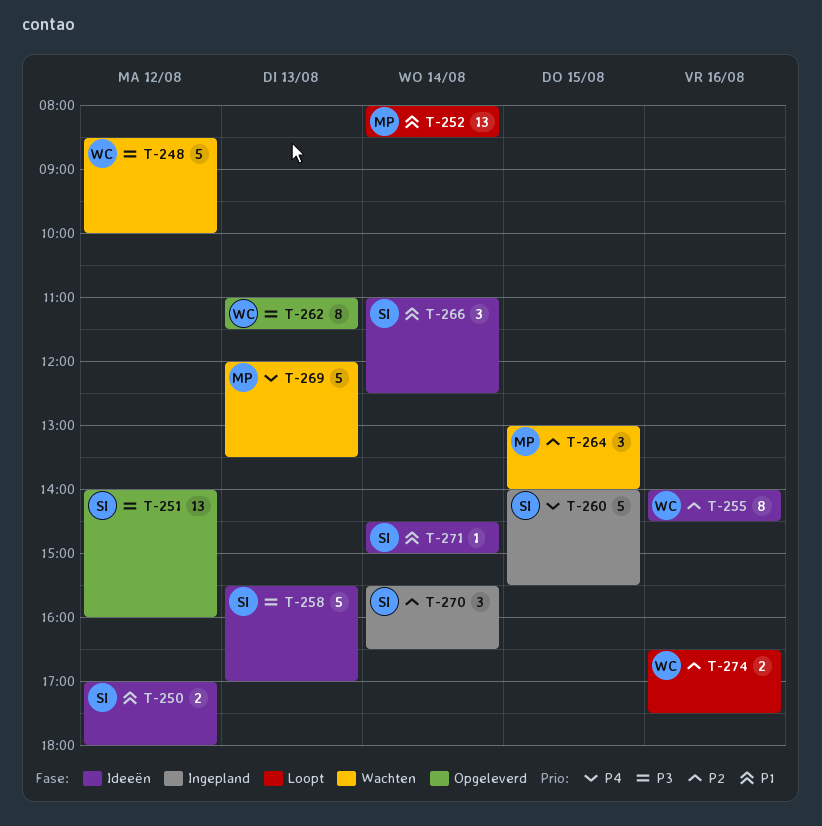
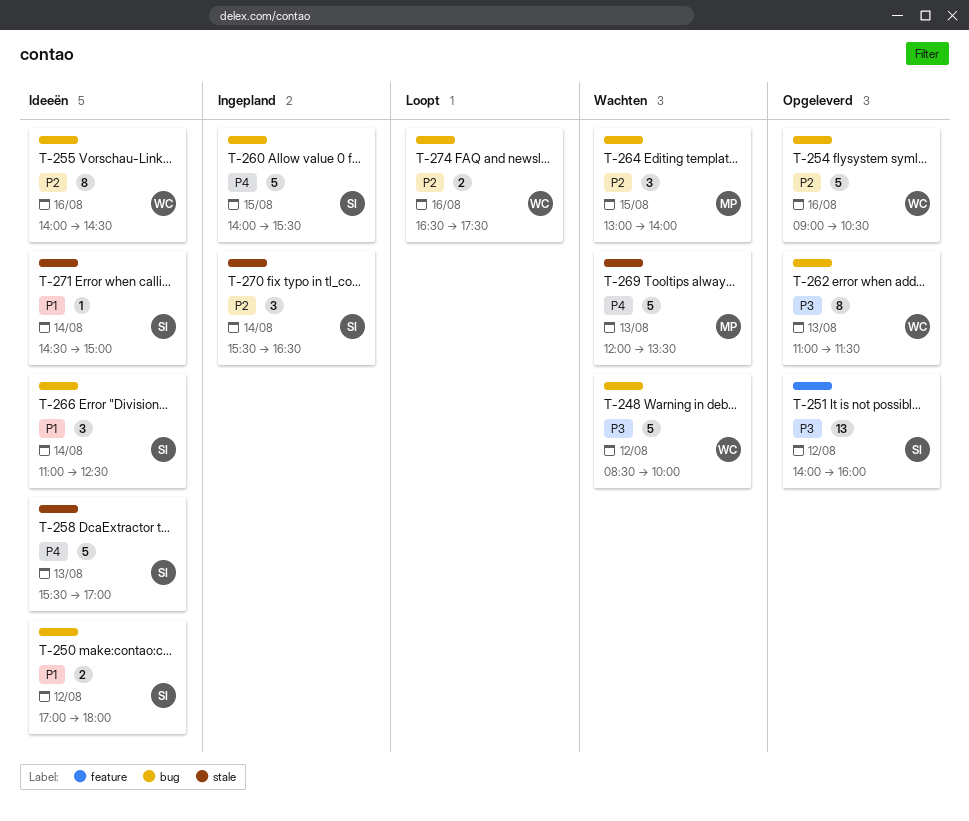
T-252: present -> none
T-254: none -> present
T-258, priority: P3 -> P4

